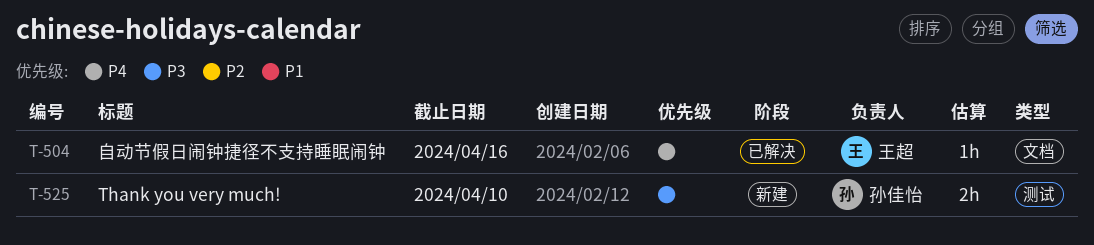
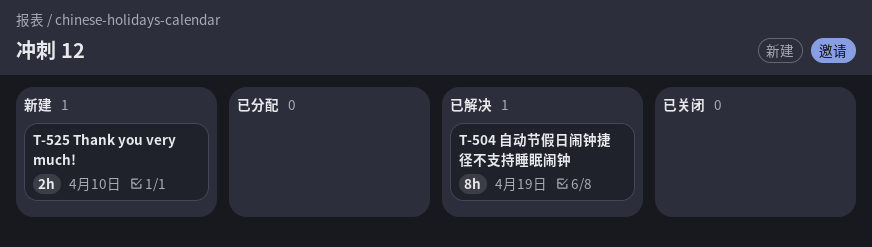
T-504, estimate: 1h -> 8h
T-504, due: Apr 16 -> Apr 19

